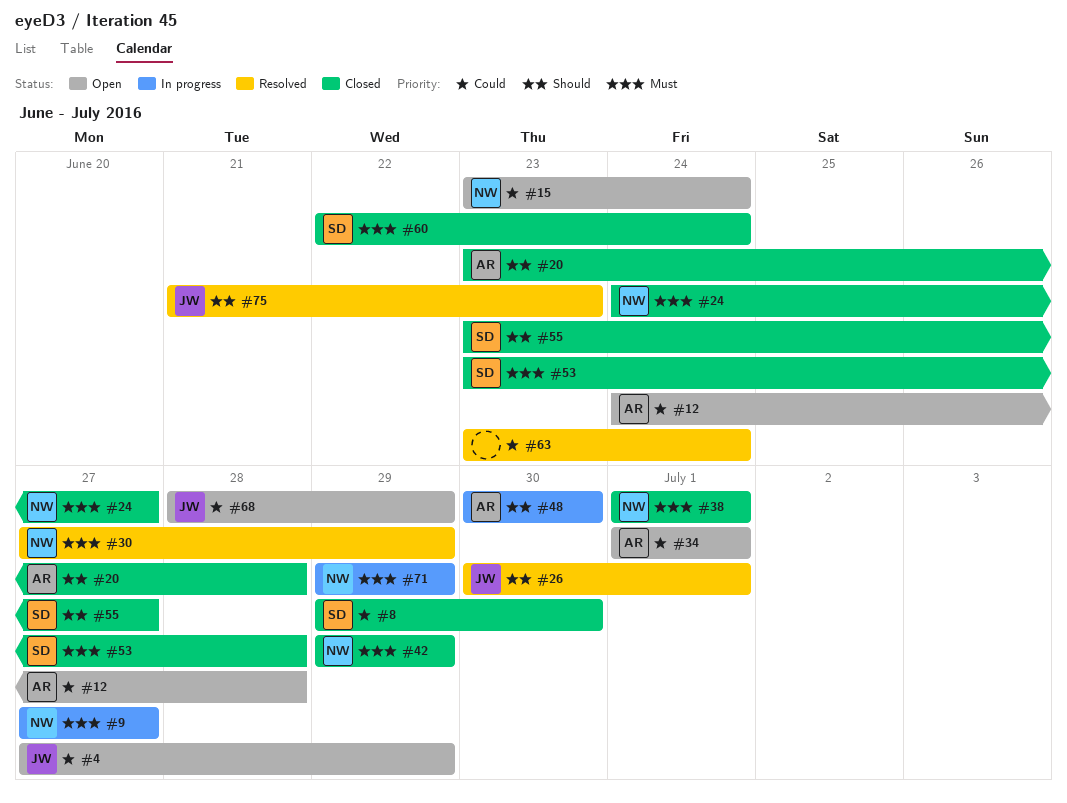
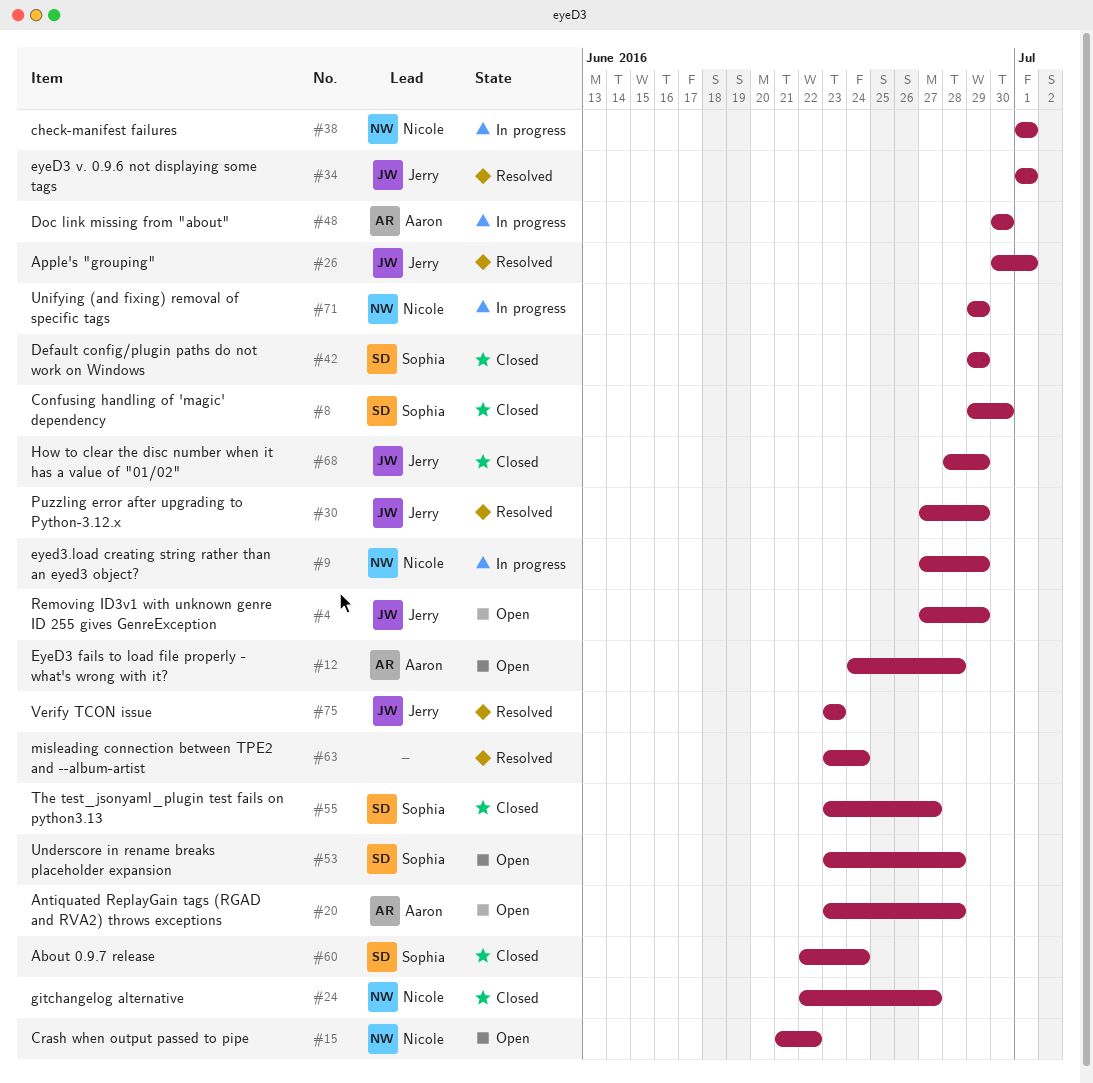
#9, due: Jun 27 -> Jun 29
#15, start: Jun 23 -> Jun 21
#15, due: Jun 24 -> Jun 22
#20, status: Closed -> Open
#24, start: Jun 24 -> Jun 22
#30, owner: Nicole -> Jerry
#34, status: Open -> Resolved
#34, owner: Aaron -> Jerry
#38, status: Closed -> In progress
#42, owner: Nicole -> Sophia
#53, status: Closed -> Open
#68, status: Open -> Closed
#75, start: Jun 21 -> Jun 23

